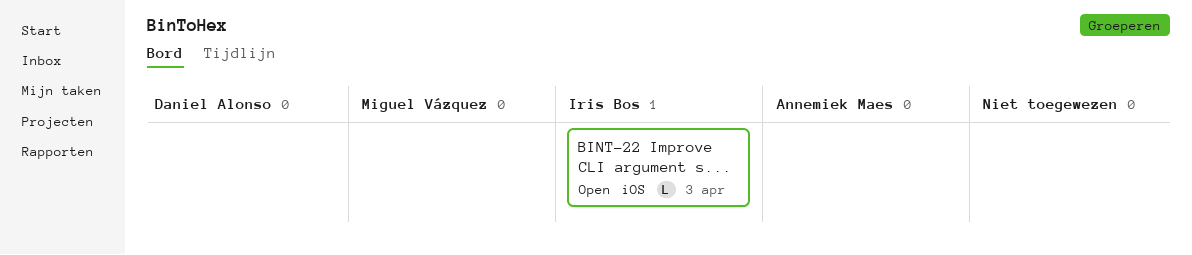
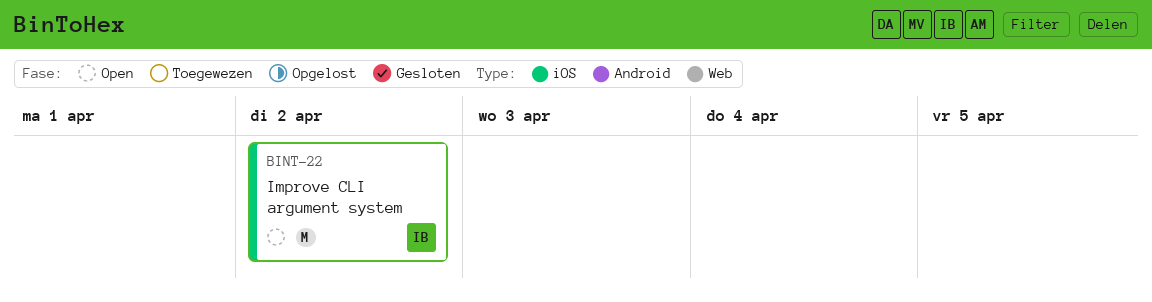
BINT-22, estimate: L -> M
BINT-22, due: Apr 3 -> Apr 2

